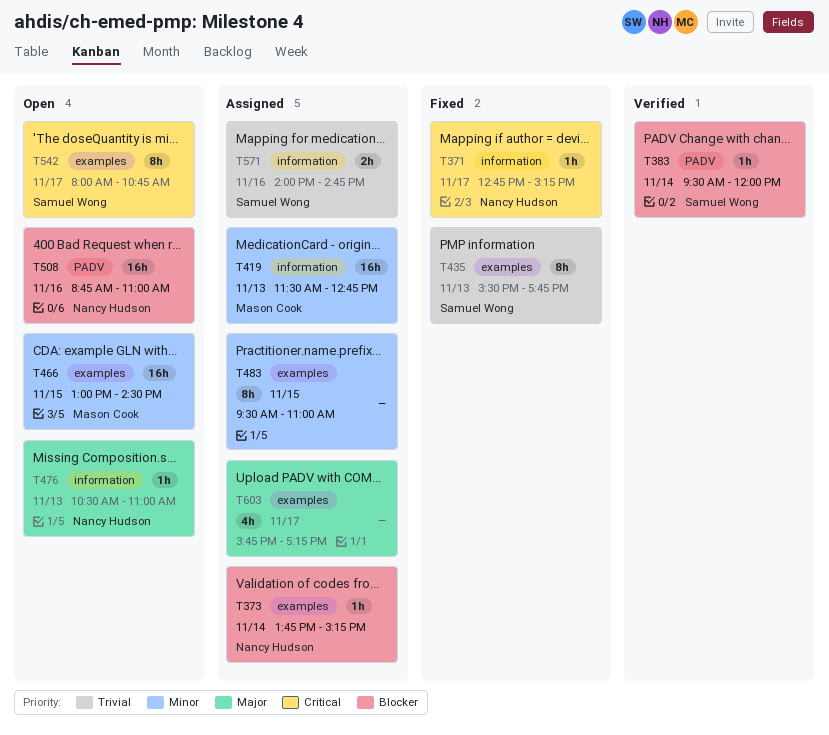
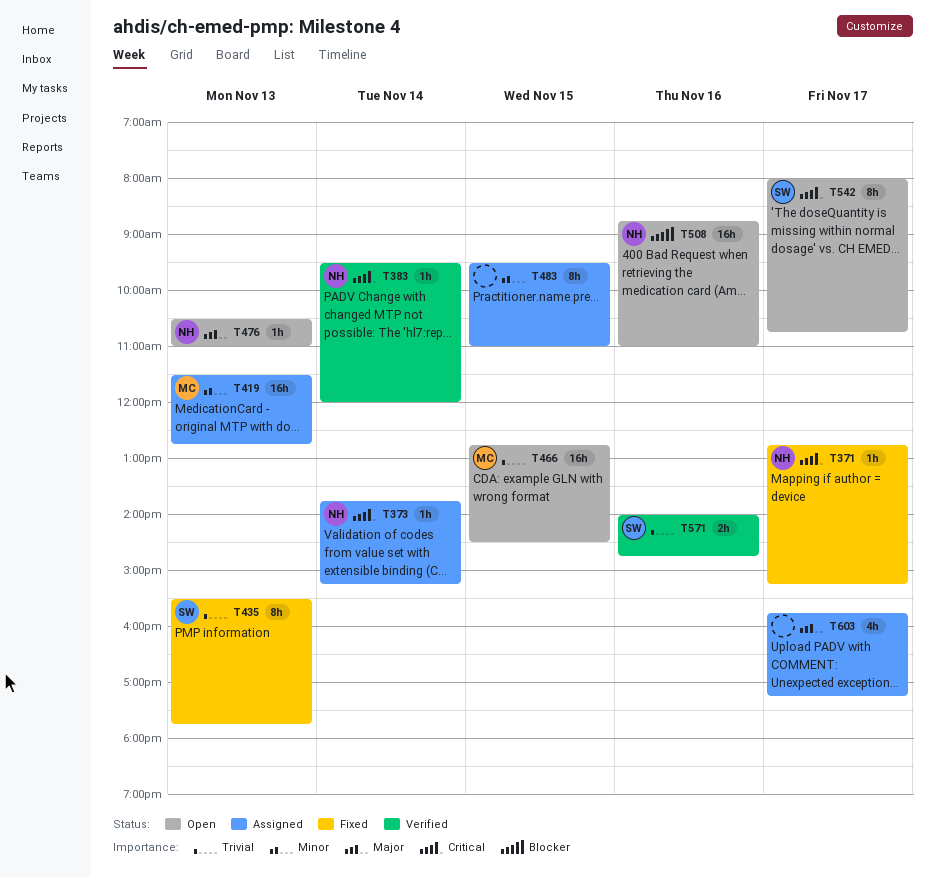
T373, priority: Blocker -> Critical
T383, owner: Samuel Wong -> Nancy Hudson
T383, priority: Blocker -> Critical
T466, priority: Minor -> Trivial
T466, begins: 13:00 -> 12:45
T571, status: Assigned -> Verified

